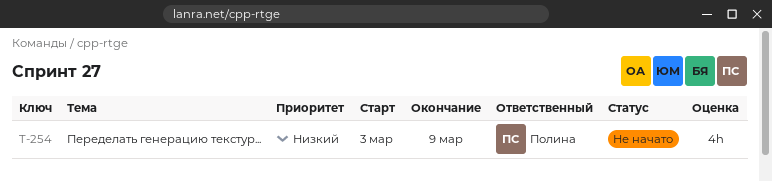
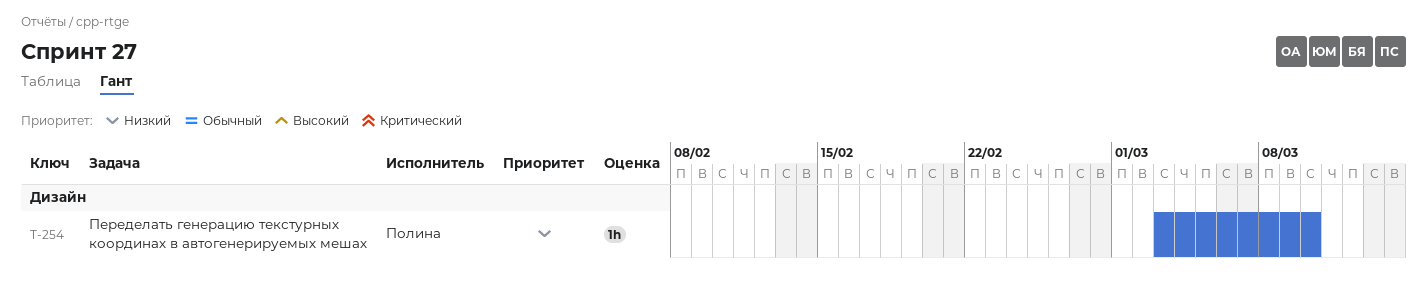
T-254, estimate: 4h -> 1h
T-254, due: Mar 9 -> Mar 10

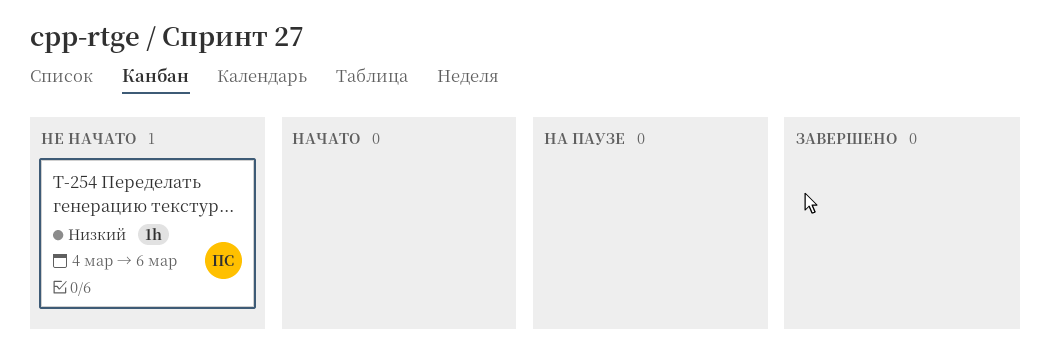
T-254, start: Mar 3 -> Mar 4
T-254, due: Mar 10 -> Mar 6

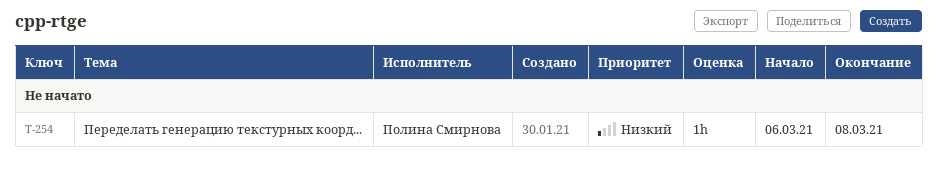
T-254, start: Mar 4 -> Mar 6
T-254, due: Mar 6 -> Mar 8

